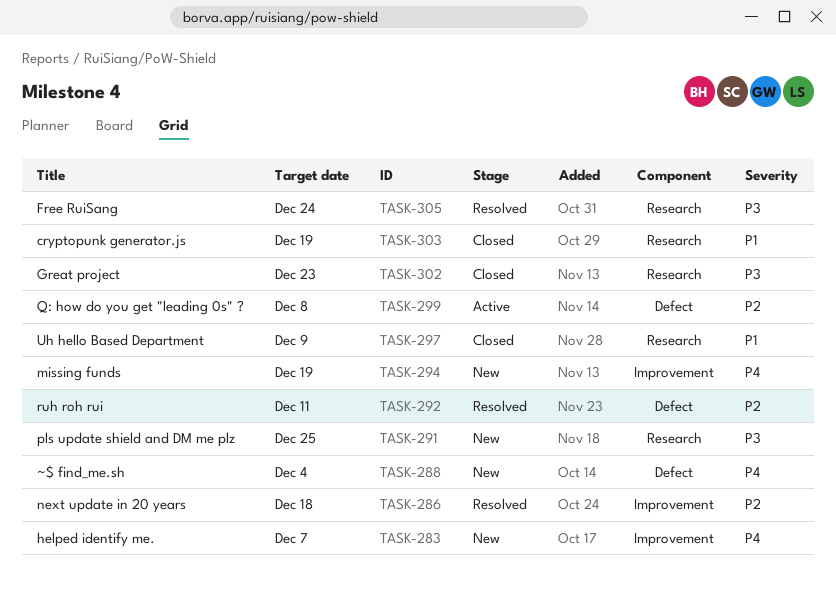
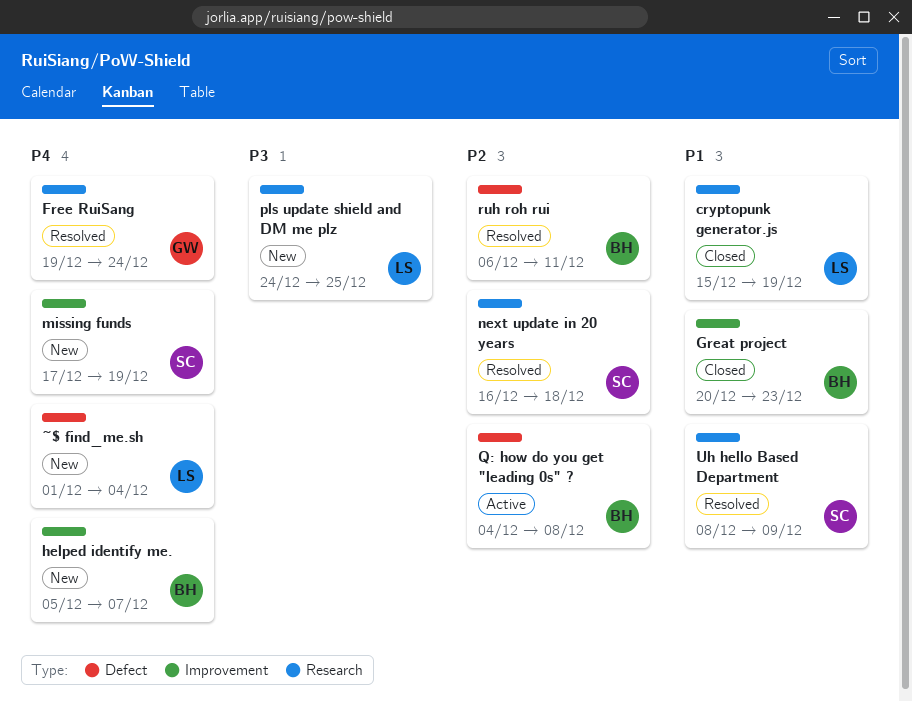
Free RuiSang, priority: P3 -> P4
Great project, priority: P3 -> P1
Great project, label: Research -> Improvement
next update in 20 years, label: Improvement -> Research
Uh hello Based Department, status: Closed -> Resolved

